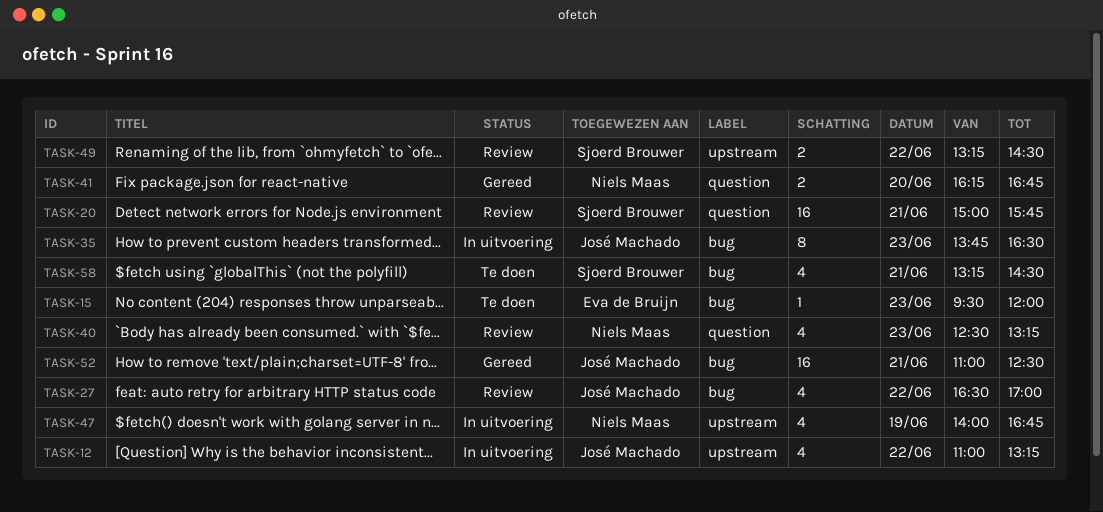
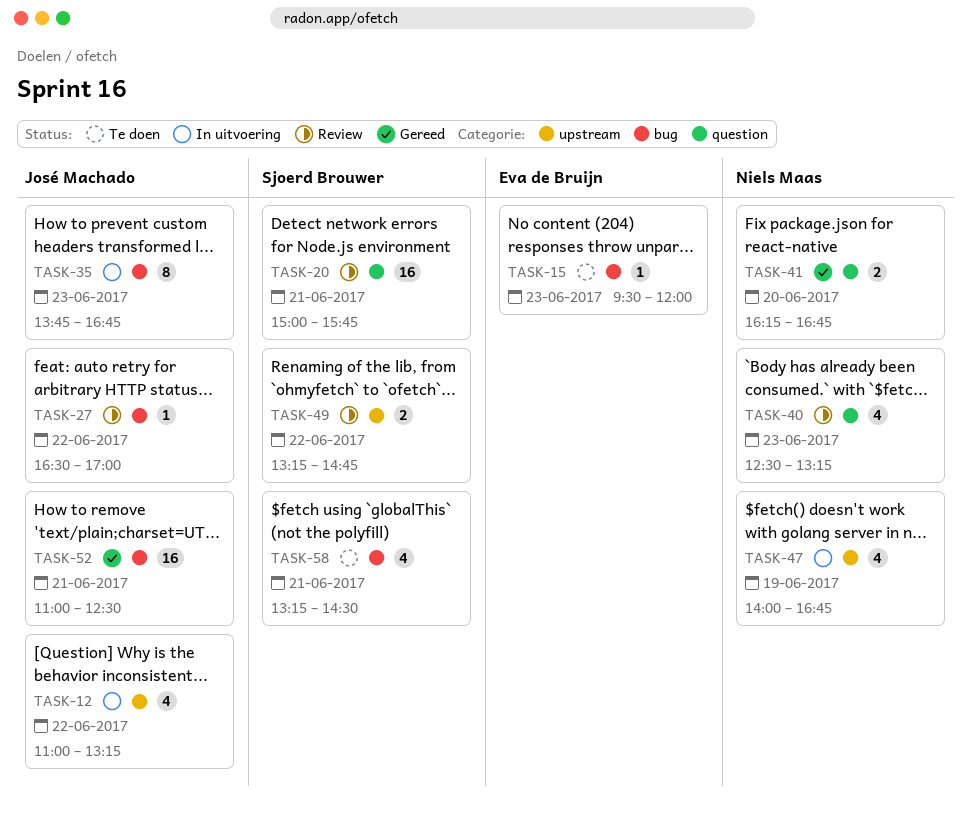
TASK-27, estimate: 4 -> 1
TASK-35, ends: 16:30 -> 16:45
TASK-49, ends: 14:30 -> 14:45

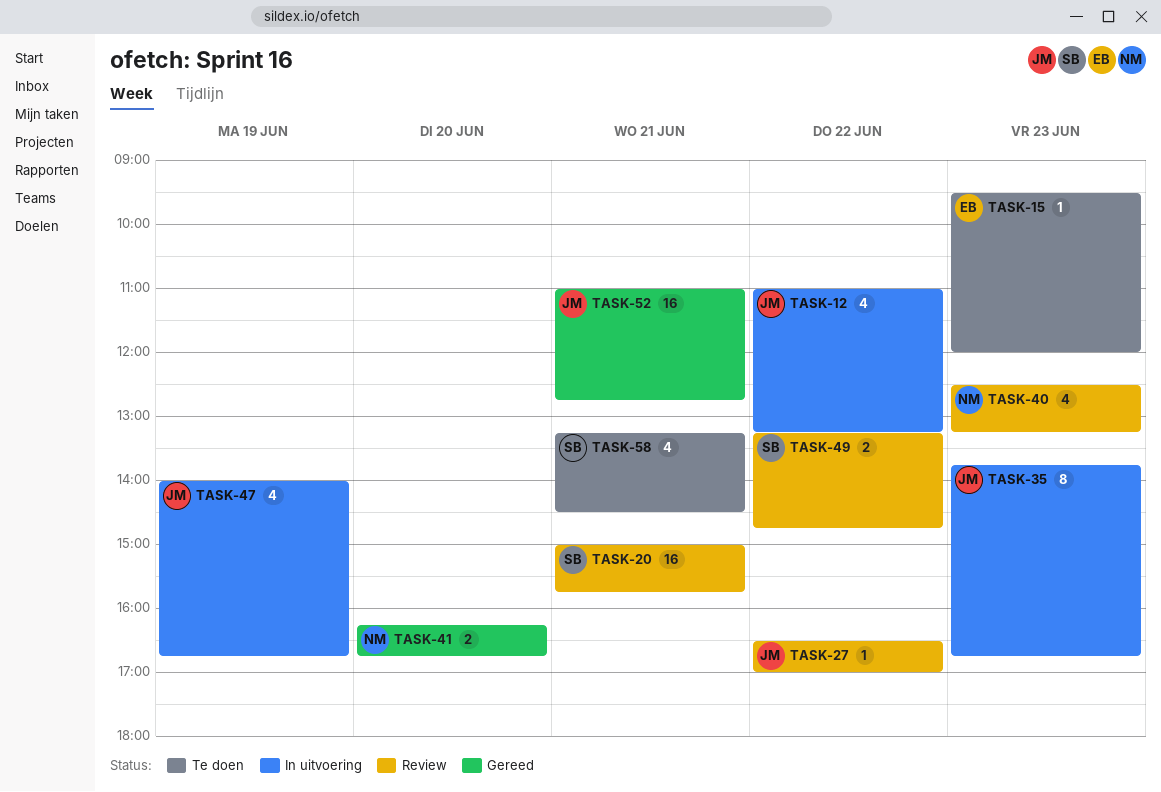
TASK-47, owner: Niels Maas -> José Machado
TASK-52, ends: 12:30 -> 12:45

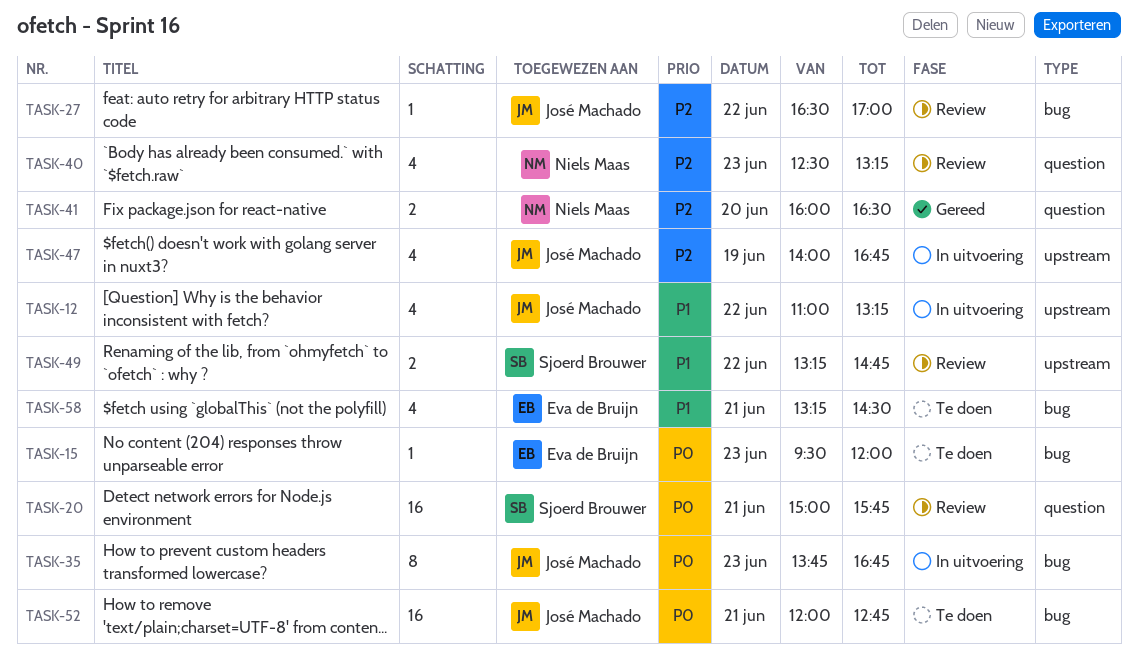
TASK-41, begins: 16:15 -> 16:00
TASK-41, ends: 16:45 -> 16:30
TASK-52, status: Gereed -> Te doen
TASK-52, begins: 11:00 -> 12:00
TASK-58, owner: Sjoerd Brouwer -> Eva de Bruijn

